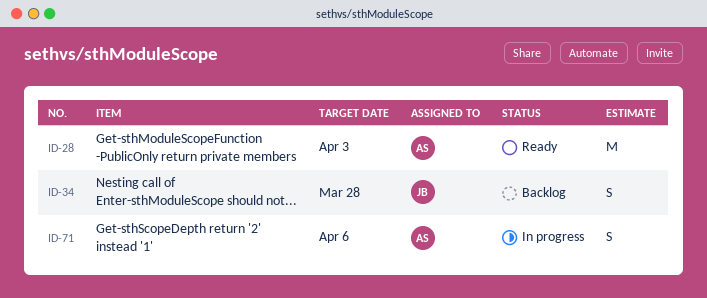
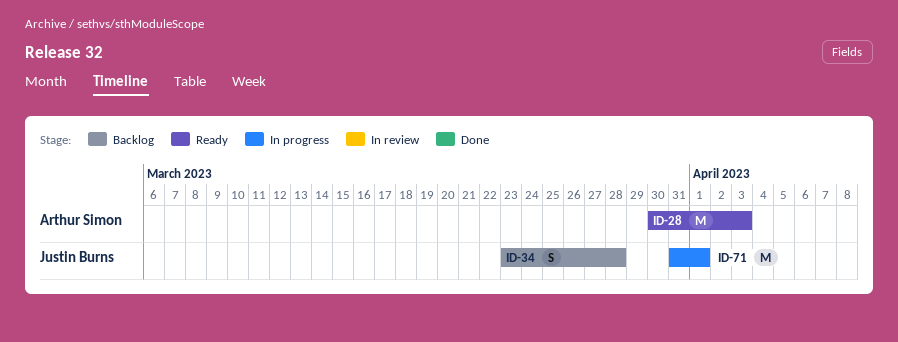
ID-71, owner: Arthur Simon -> Justin Burns
ID-71, estimate: S -> M
ID-71, due: Apr 6 -> Apr 1

